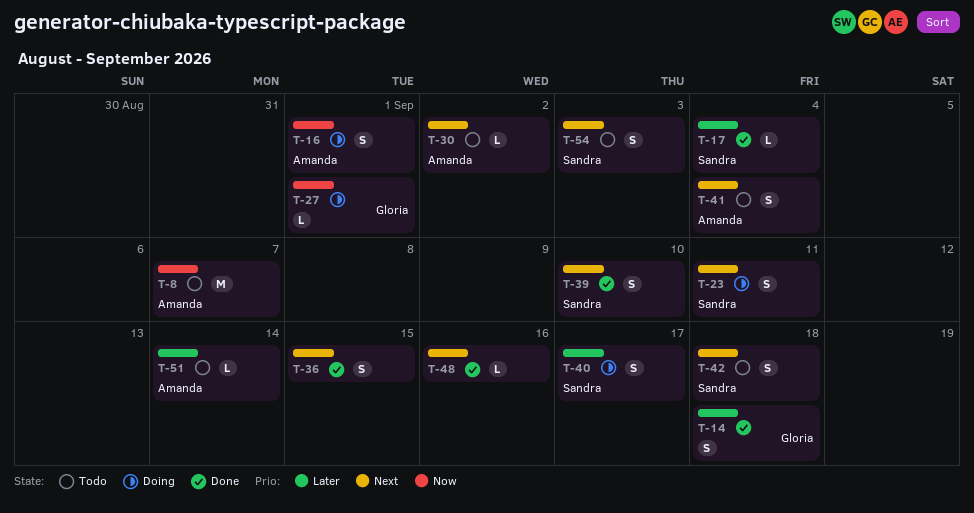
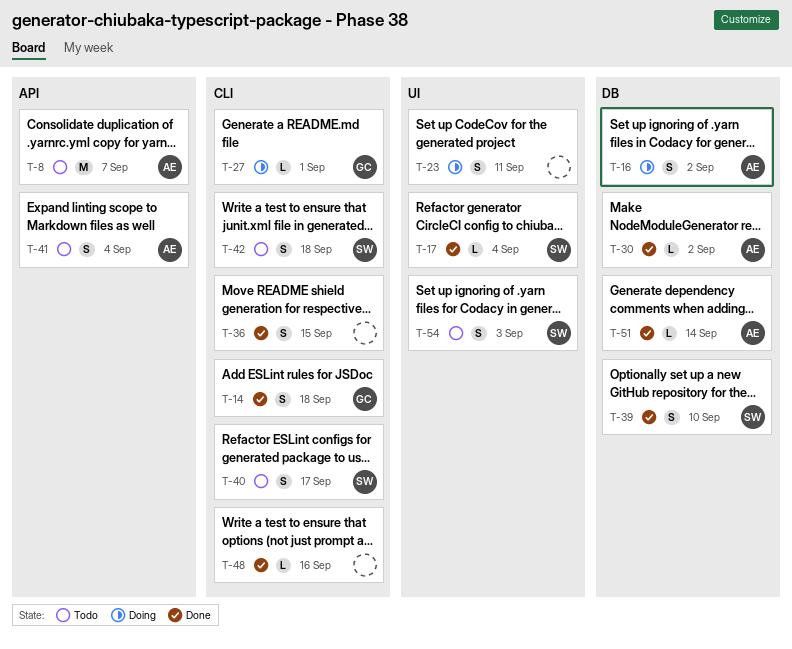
T-16, due: Sep 1 -> Sep 2
T-23, owner: Sandra -> none
T-30, status: Todo -> Done
T-40, status: Doing -> Todo
T-51, status: Todo -> Done

